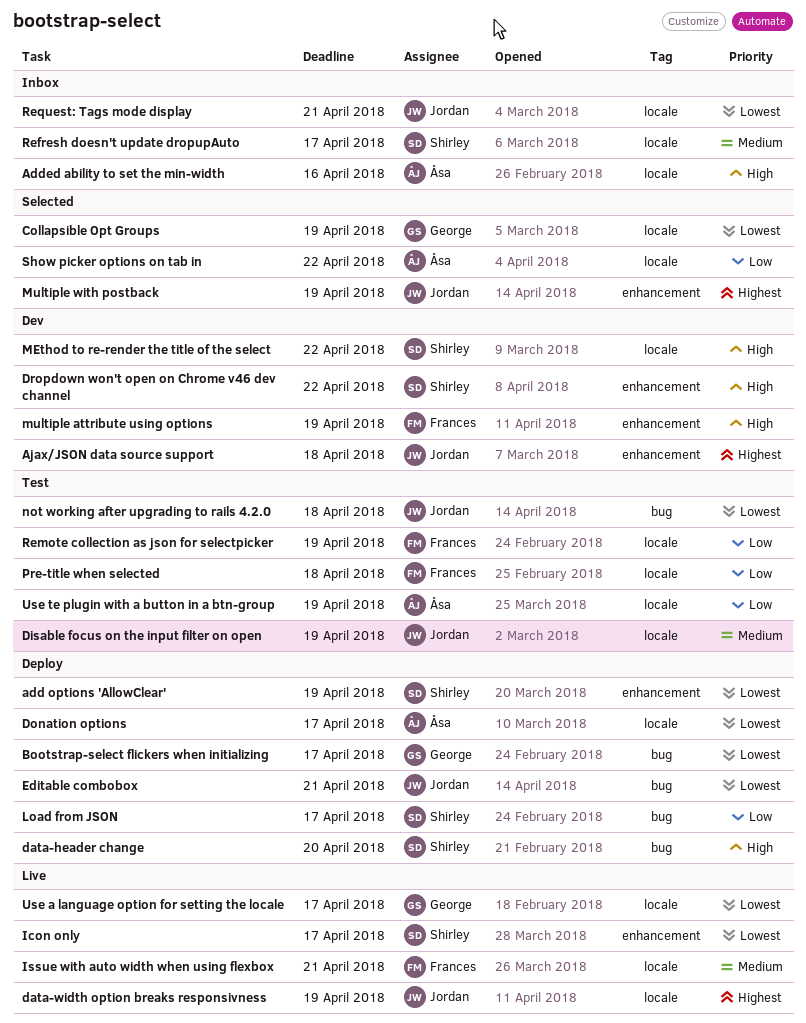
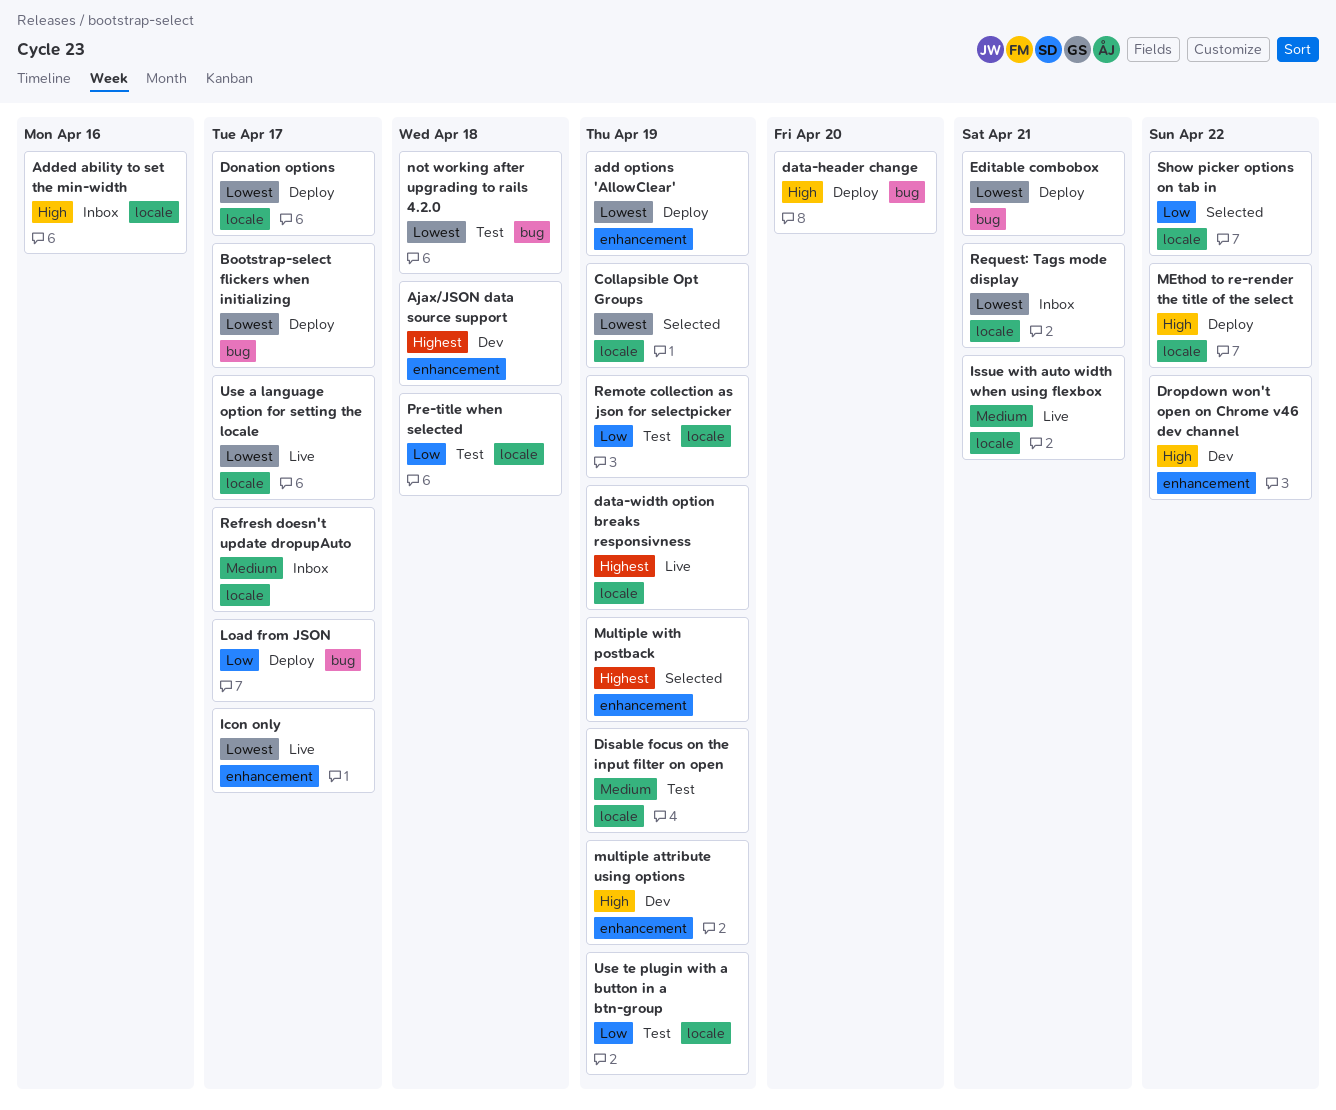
MEthod to re-render the title of the select, status: Dev -> Deploy

